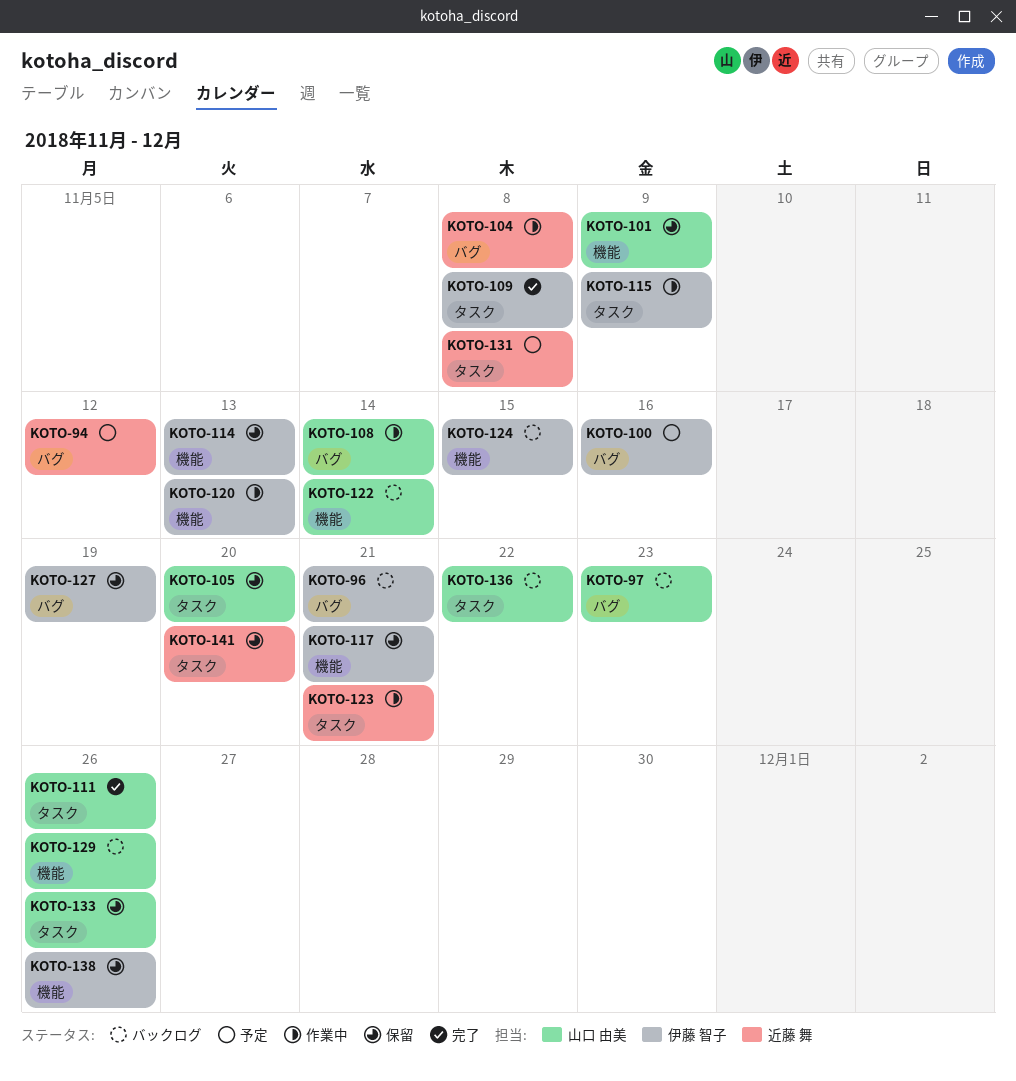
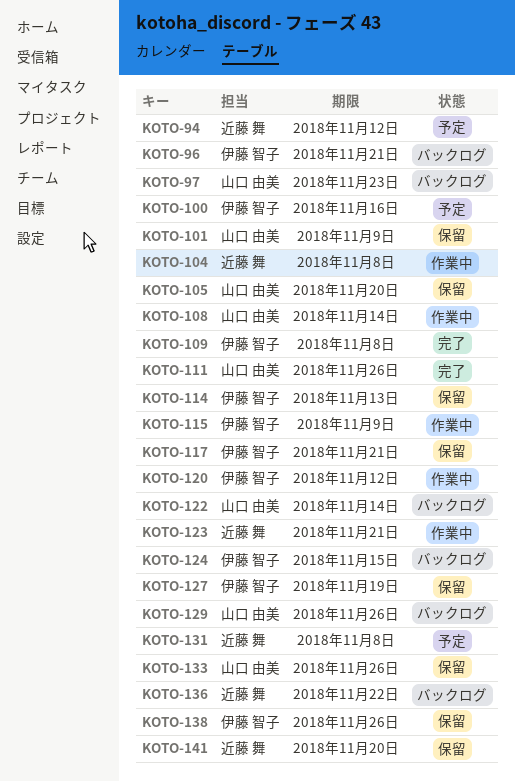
KOTO-120, due: Nov 13 -> Nov 12
KOTO-136, owner: 山口 由美 -> 近藤 舞

